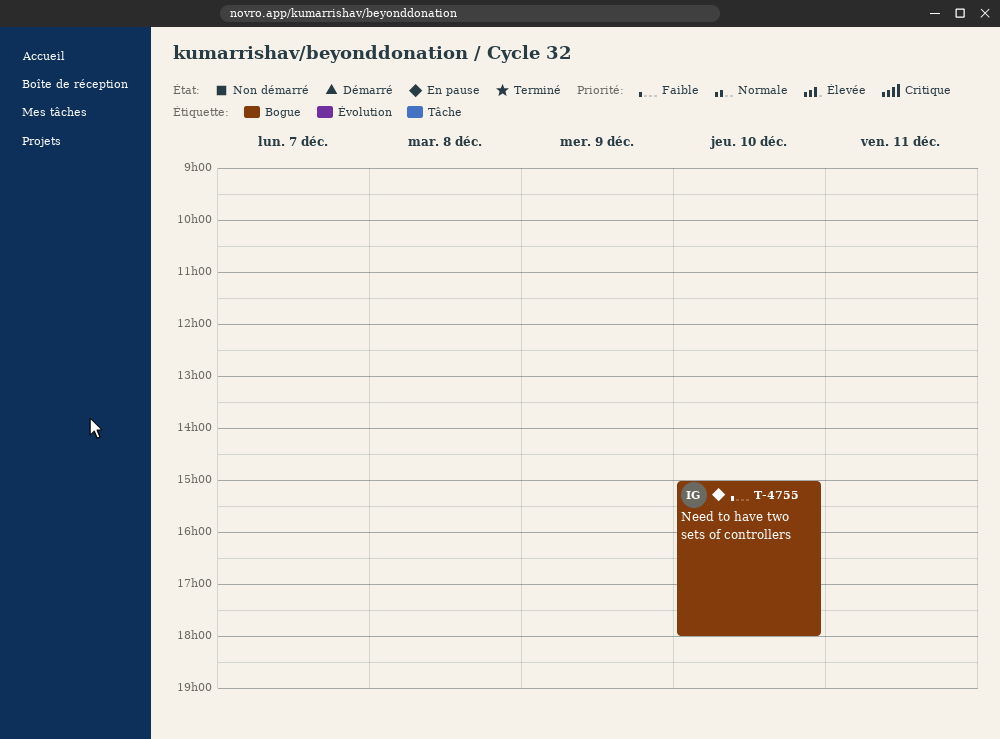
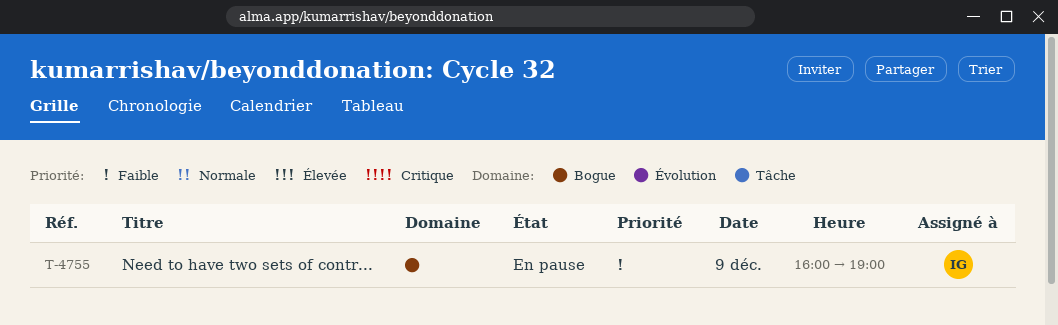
T-4755, day: Dec 10 -> Dec 9
T-4755, begins: 15:00 -> 16:00
T-4755, ends: 18:00 -> 19:00

